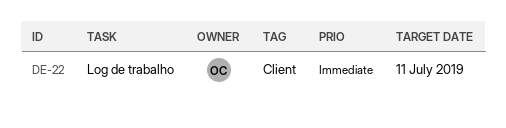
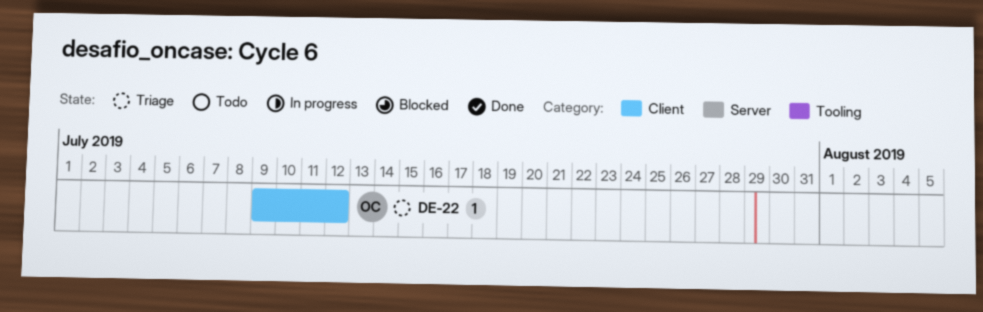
DE-22, due: Jul 11 -> Jul 12

